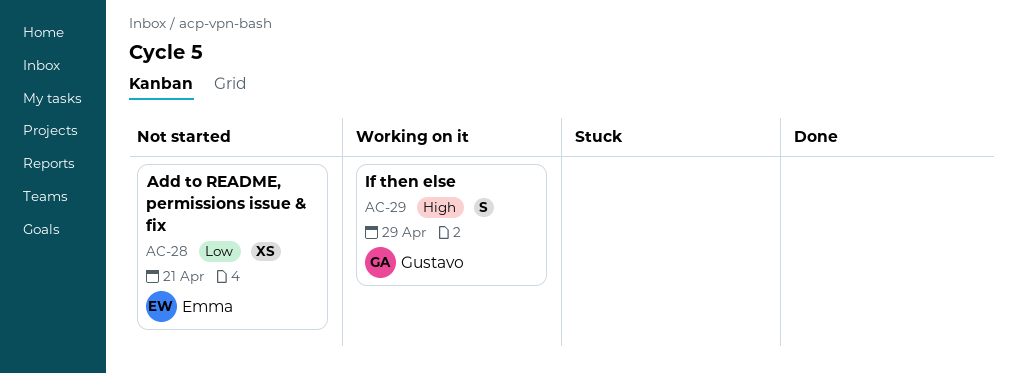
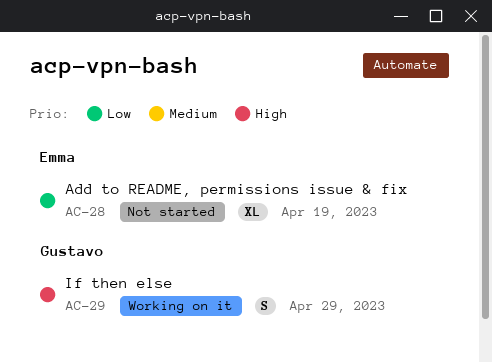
AC-28, estimate: XS -> XL
AC-28, due: Apr 21 -> Apr 19

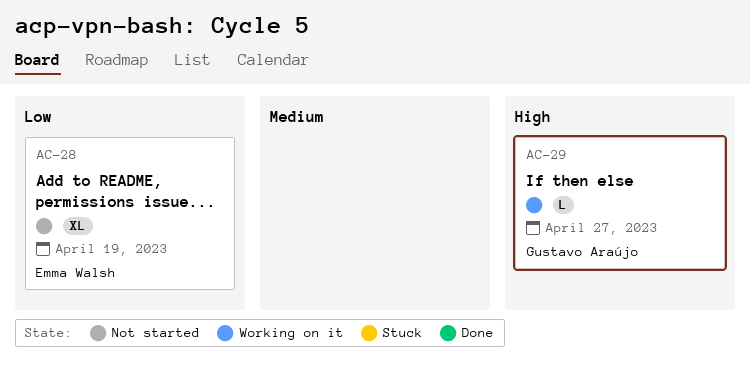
AC-29, estimate: S -> L
AC-29, due: Apr 29 -> Apr 27

